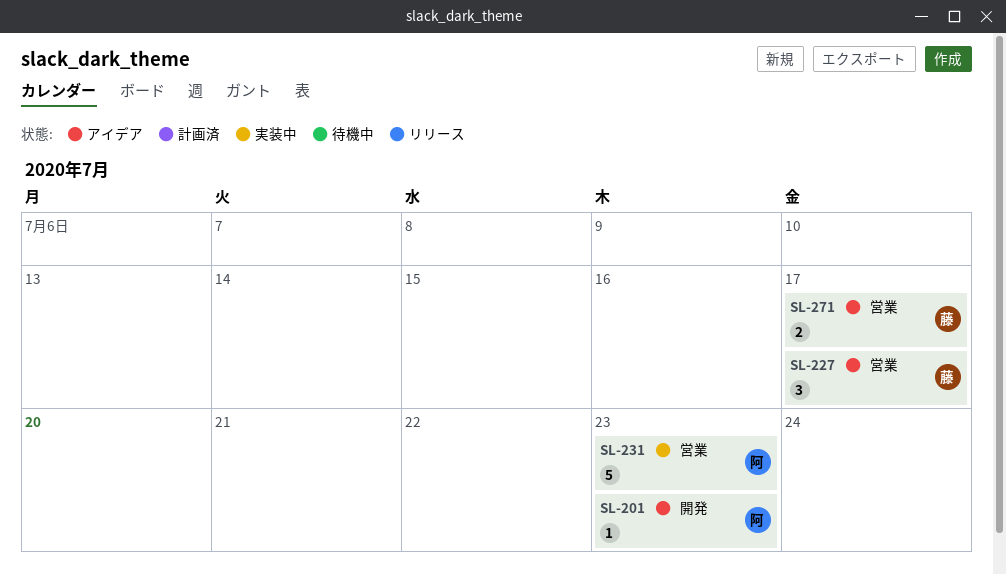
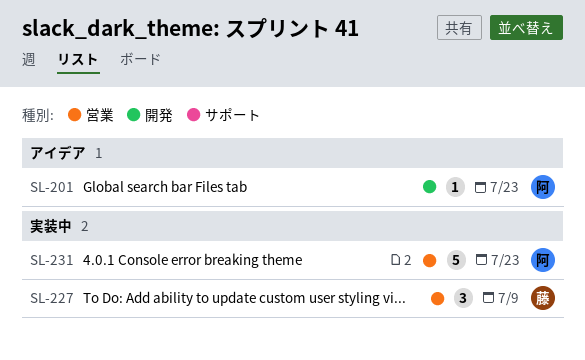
SL-227, status: アイデア -> 実装中
SL-227, due: Jul 17 -> Jul 9
SL-271: present -> none

